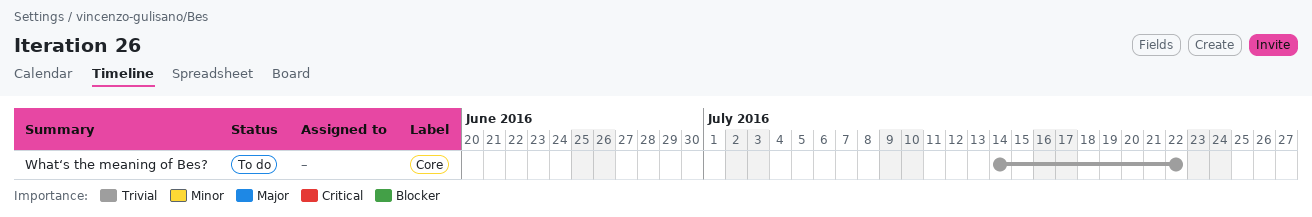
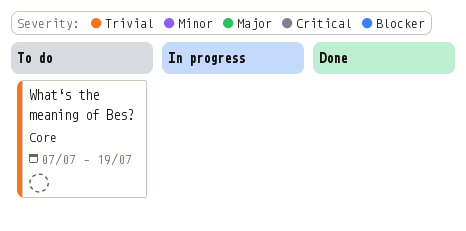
What‘s the meaning of Bes?, start: Jul 14 -> Jul 7
What‘s the meaning of Bes?, due: Jul 22 -> Jul 19

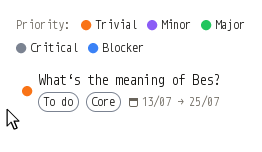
What‘s the meaning of Bes?, start: Jul 7 -> Jul 13
What‘s the meaning of Bes?, due: Jul 19 -> Jul 25

